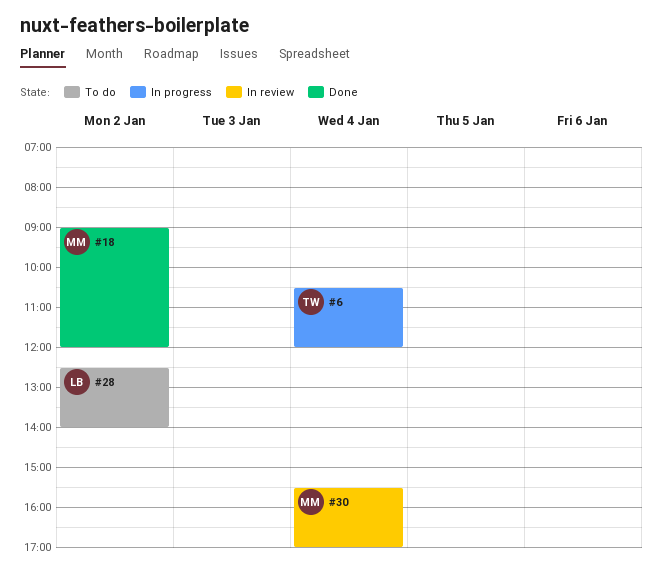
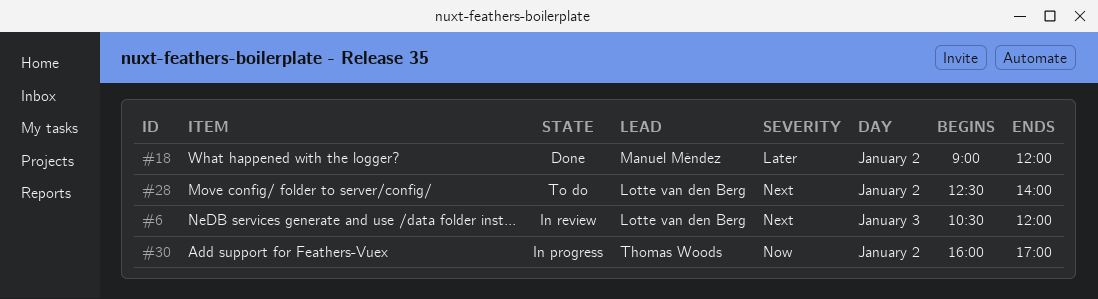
#6, status: In progress -> In review
#6, owner: Thomas Woods -> Lotte van den Berg
#6, day: Jan 4 -> Jan 3
#30, status: In review -> In progress
#30, owner: Manuel Méndez -> Thomas Woods
#30, day: Jan 4 -> Jan 2
#30, begins: 15:30 -> 16:00

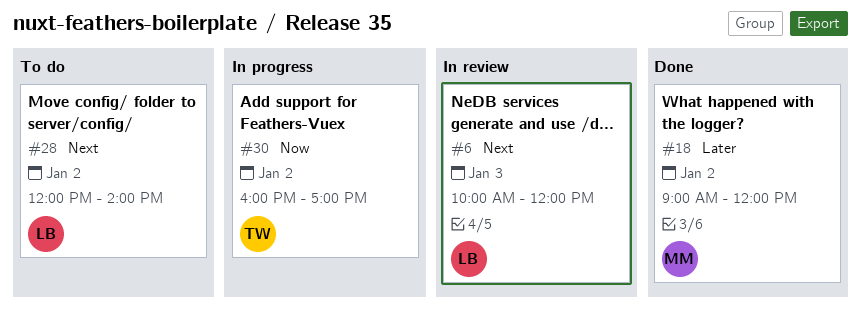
#6, begins: 10:30 -> 10:00
#28, begins: 12:30 -> 12:00

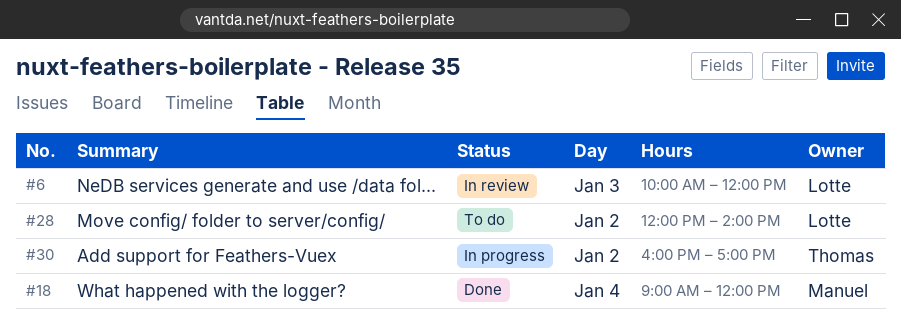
#18, day: Jan 2 -> Jan 4

